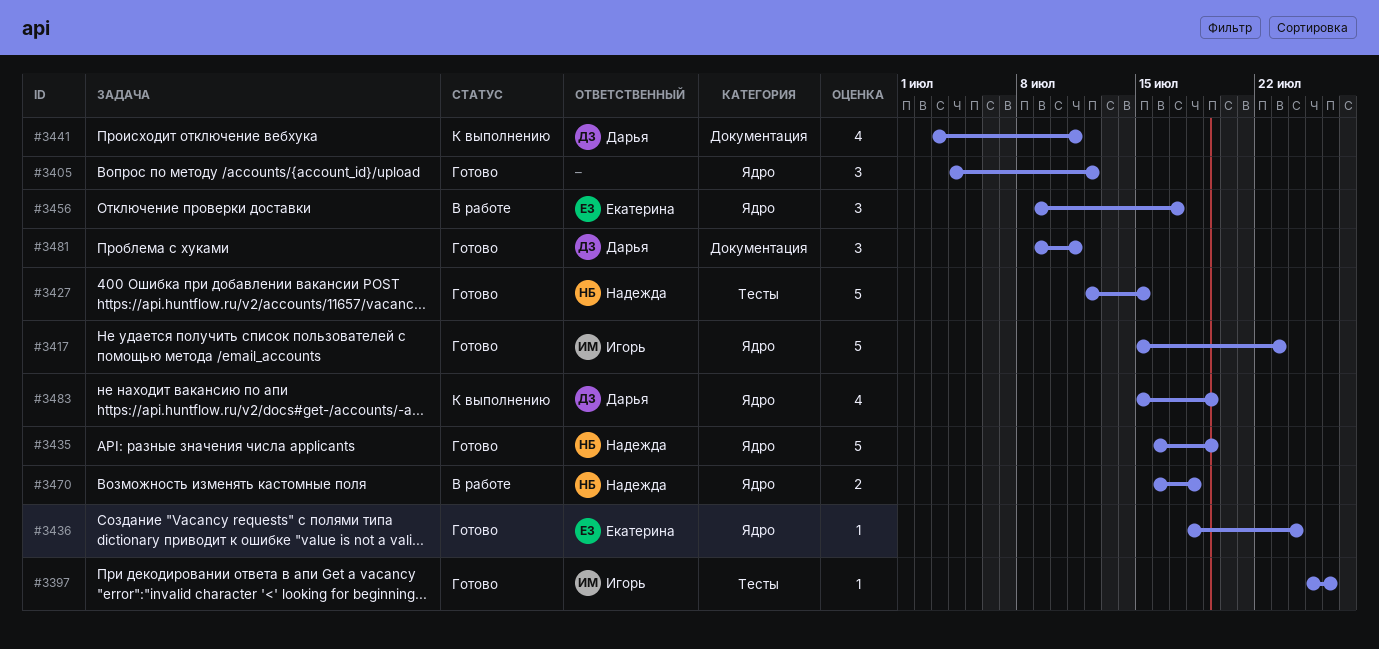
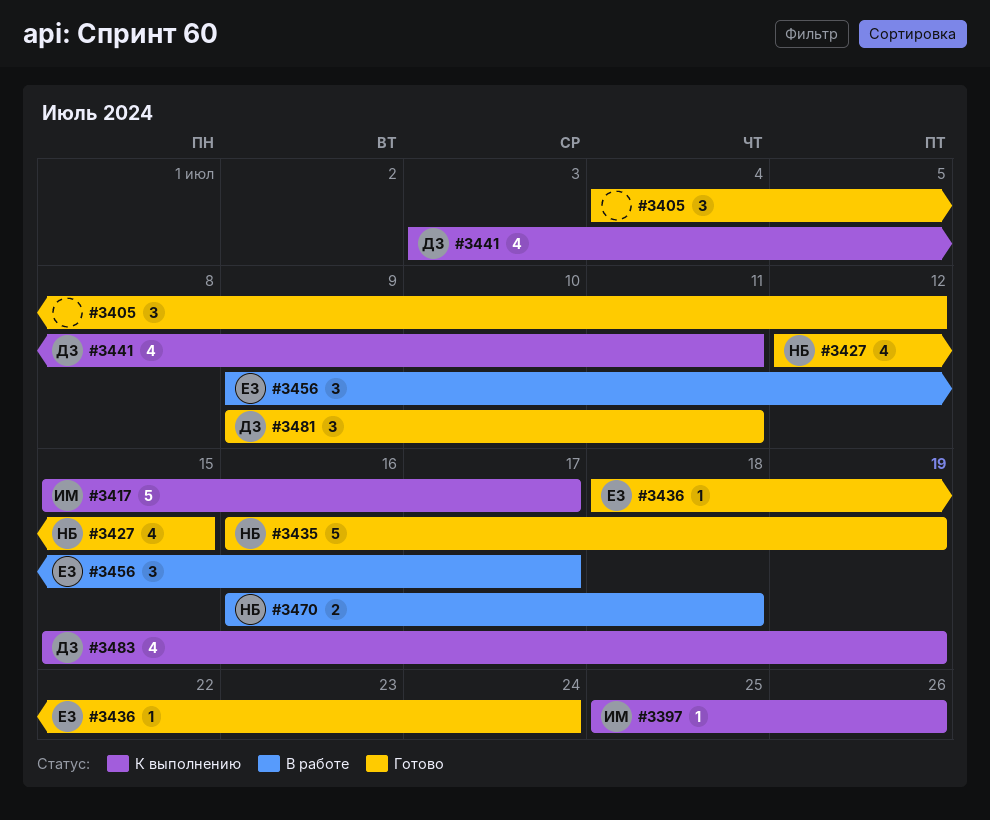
#3397, status: Готово -> К выполнению
#3417, status: Готово -> К выполнению
#3417, due: Jul 23 -> Jul 17
#3427, estimate: 5 -> 4

